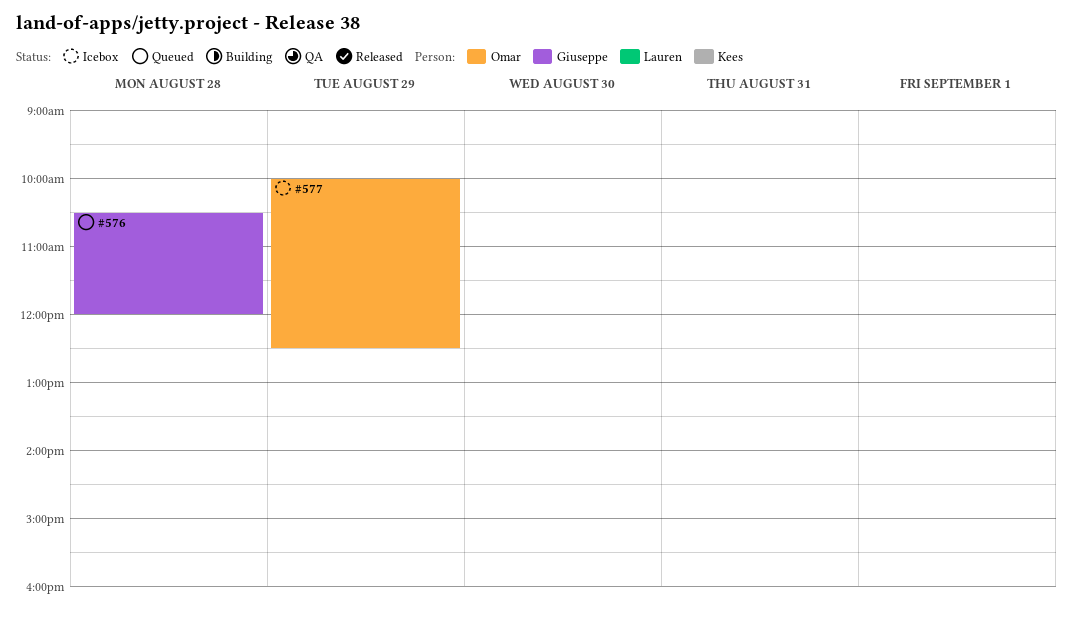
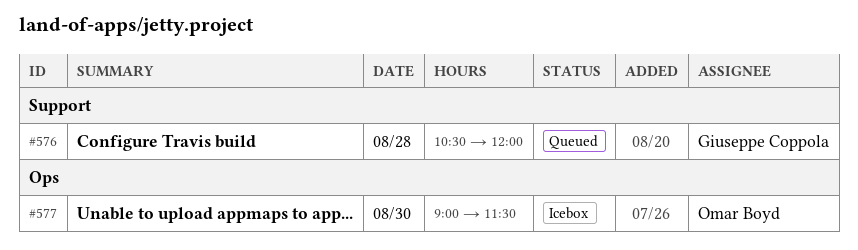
#577, day: Aug 29 -> Aug 30
#577, begins: 10:00 -> 09:00
#577, ends: 12:30 -> 11:30

